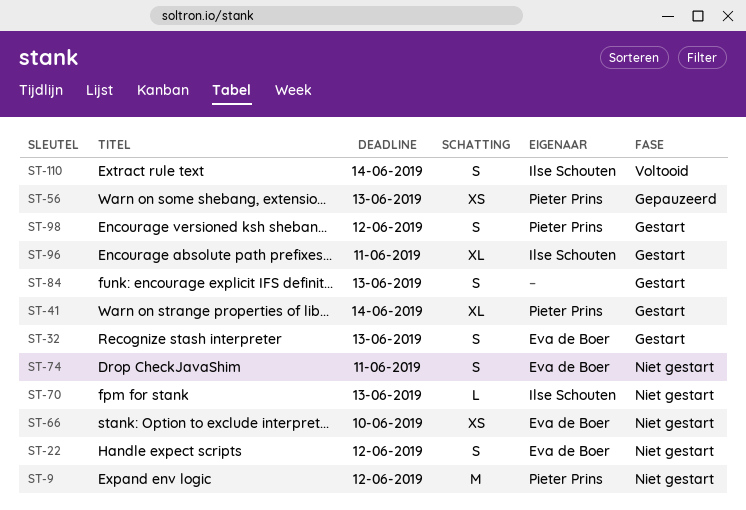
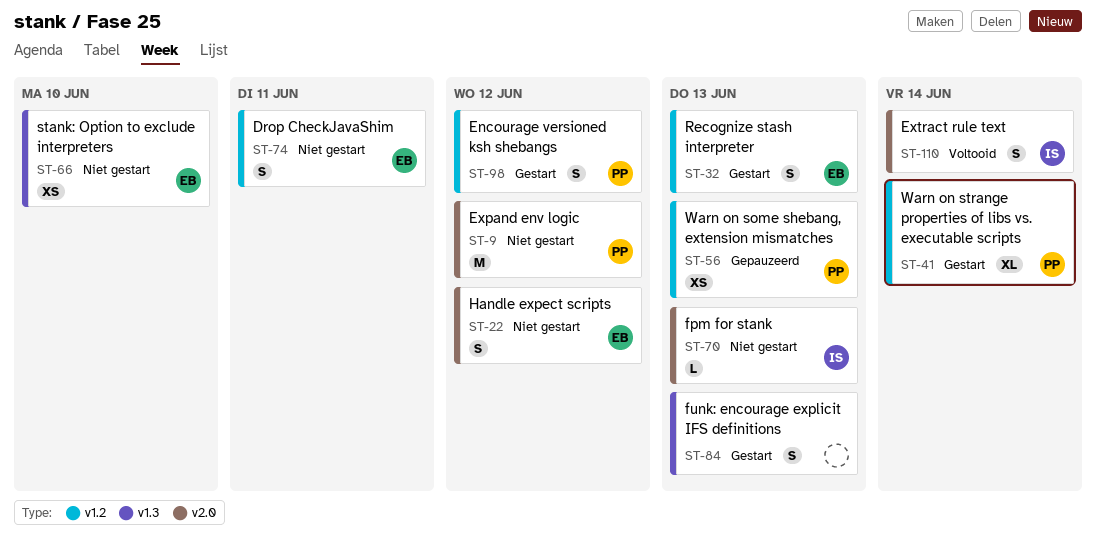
ST-96: present -> none

